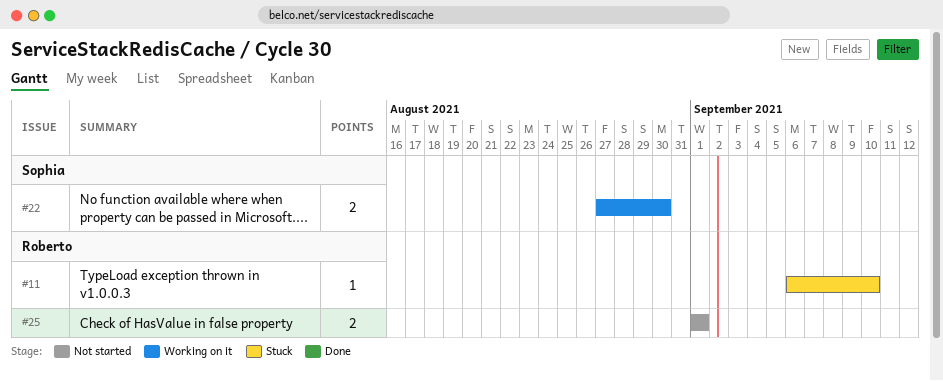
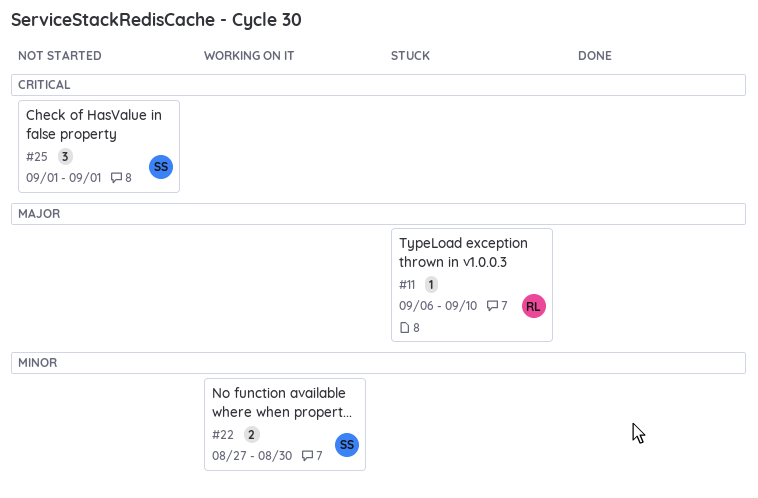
#25, owner: Roberto -> Sophia
#25, estimate: 2 -> 3

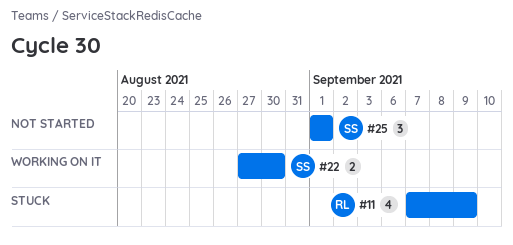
#11, estimate: 1 -> 4
#11, start: Sep 6 -> Sep 7
#11, due: Sep 10 -> Sep 9

